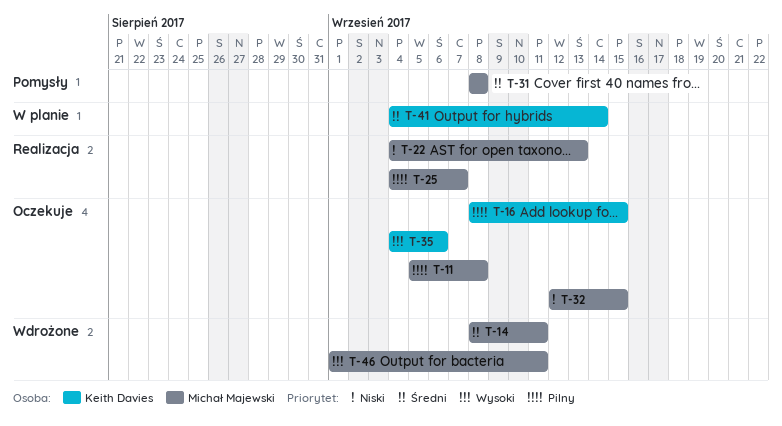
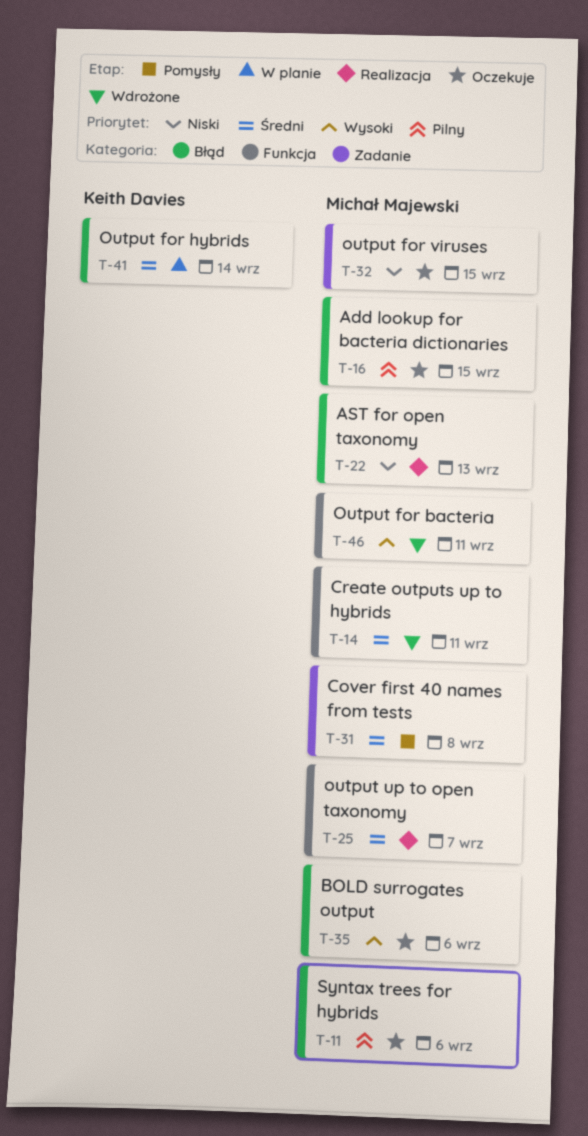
T-11, due: Sep 8 -> Sep 6
T-16, owner: Keith Davies -> Michał Majewski
T-25, priority: Pilny -> Średni
T-35, owner: Keith Davies -> Michał Majewski

